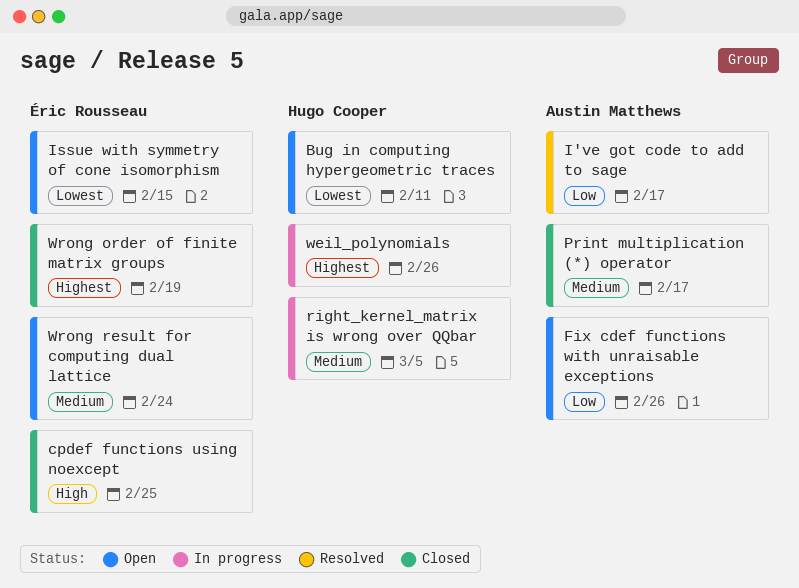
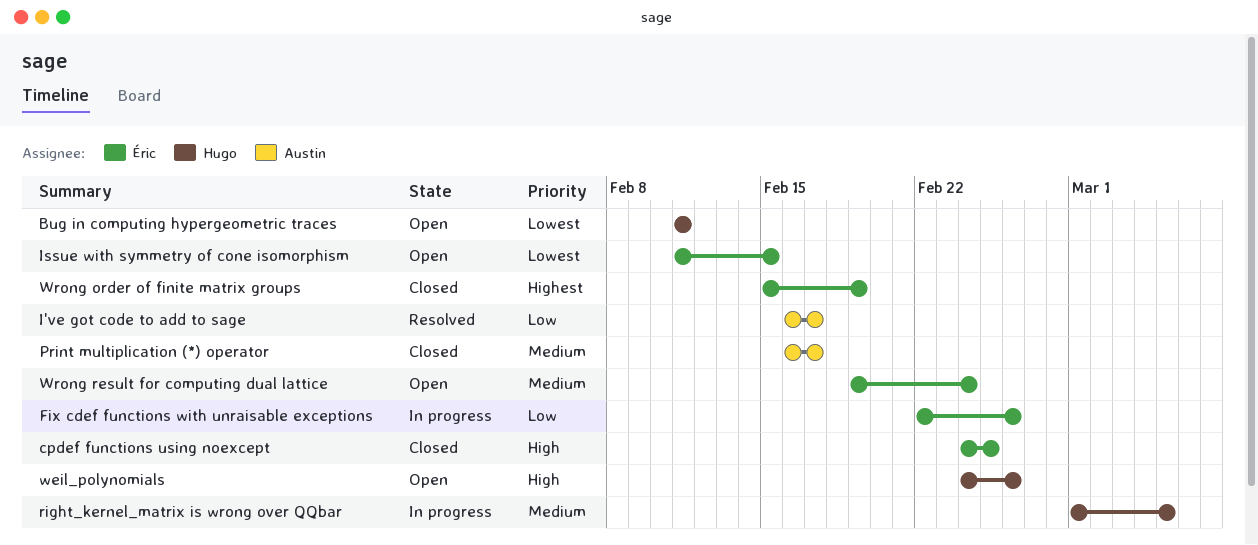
Fix cdef functions with unraisable exceptions, status: Open -> In progress
Fix cdef functions with unraisable exceptions, owner: Austin Matthews -> Éric Rousseau
weil_polynomials, status: In progress -> Open
weil_polynomials, priority: Highest -> High

